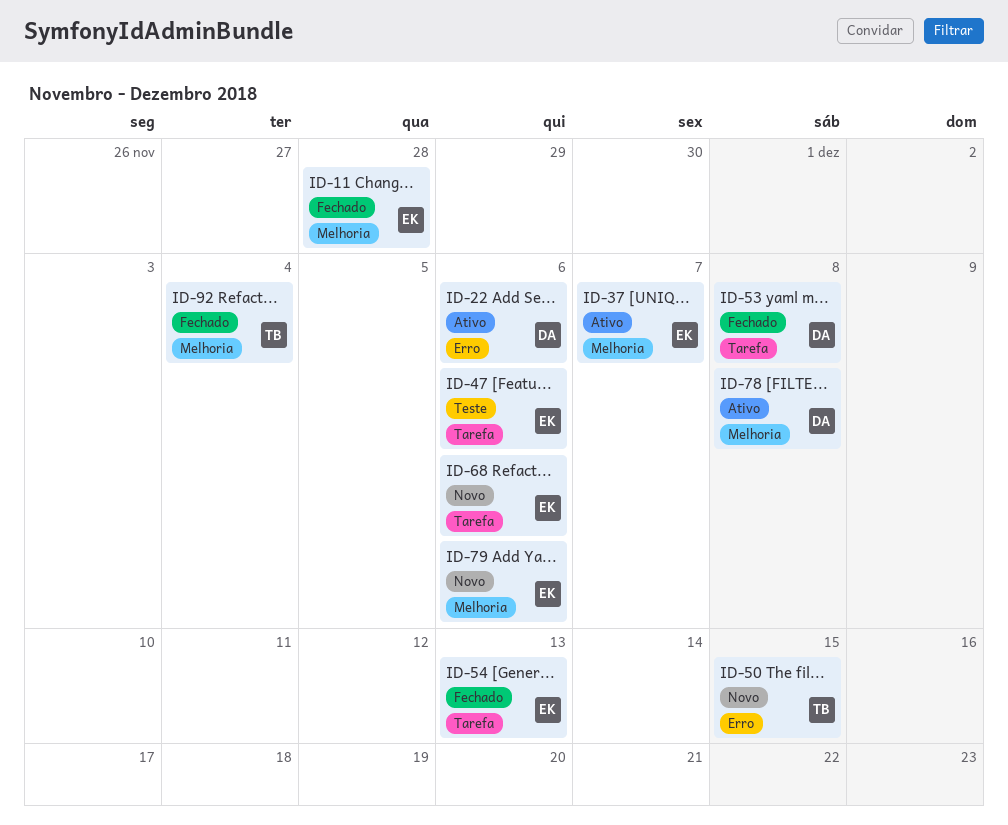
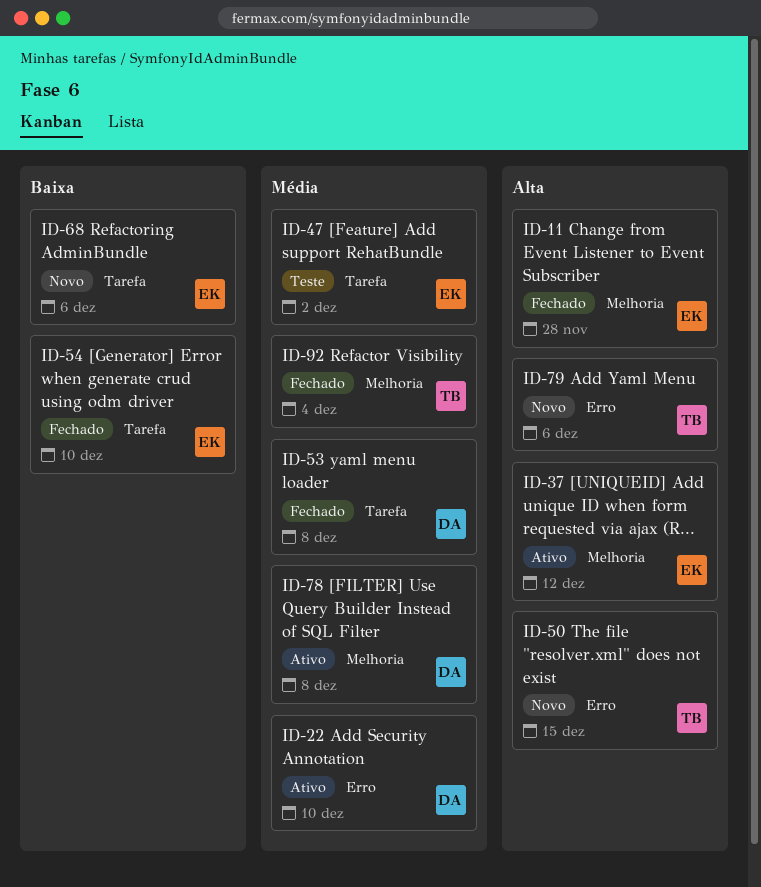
ID-22, due: Dec 6 -> Dec 10
ID-37, due: Dec 7 -> Dec 12
ID-47, due: Dec 6 -> Dec 2
ID-54, due: Dec 13 -> Dec 10
ID-79, owner: EK -> TB
ID-79, label: Melhoria -> Erro

